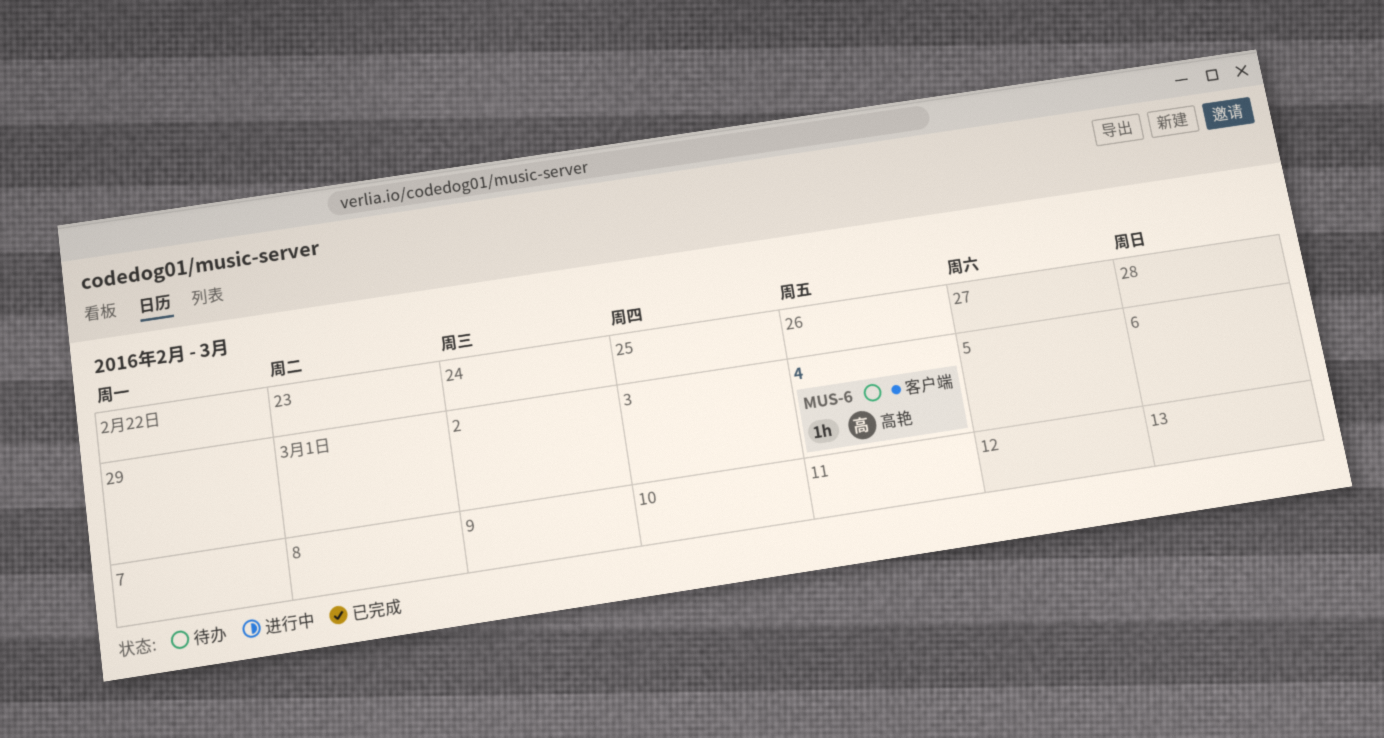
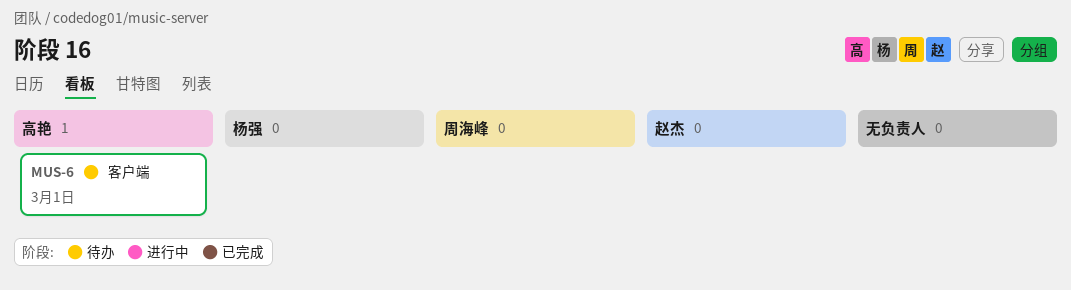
MUS-6, due: Mar 4 -> Mar 1

